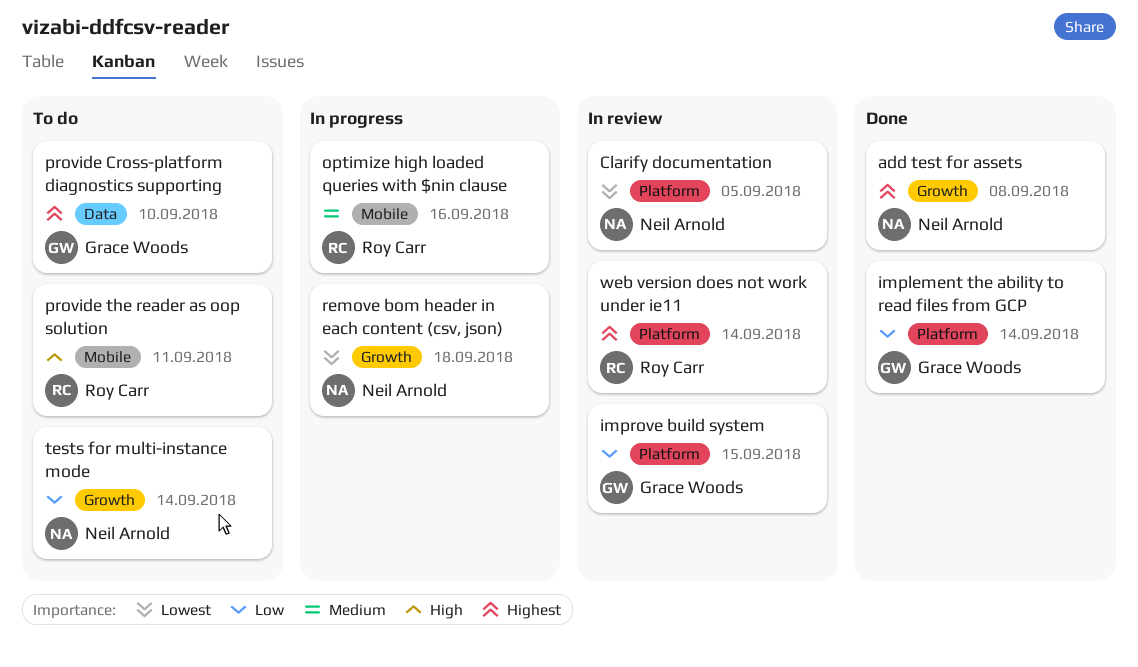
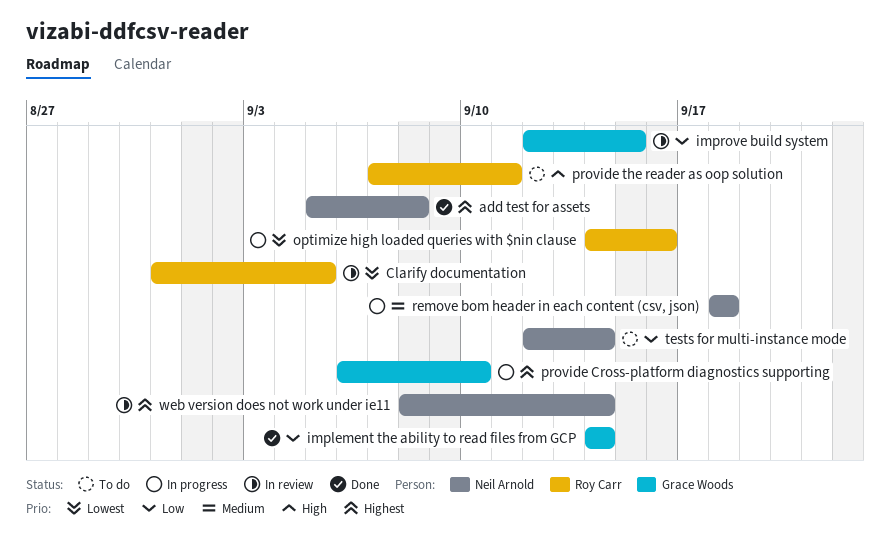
Clarify documentation, owner: Neil Arnold -> Roy Carr
optimize high loaded queries with $nin clause, priority: Medium -> Lowest
provide Cross-platform diagnostics supporting, status: To do -> In progress
remove bom header in each content (csv, json), priority: Lowest -> Medium
web version does not work under ie11, owner: Roy Carr -> Neil Arnold

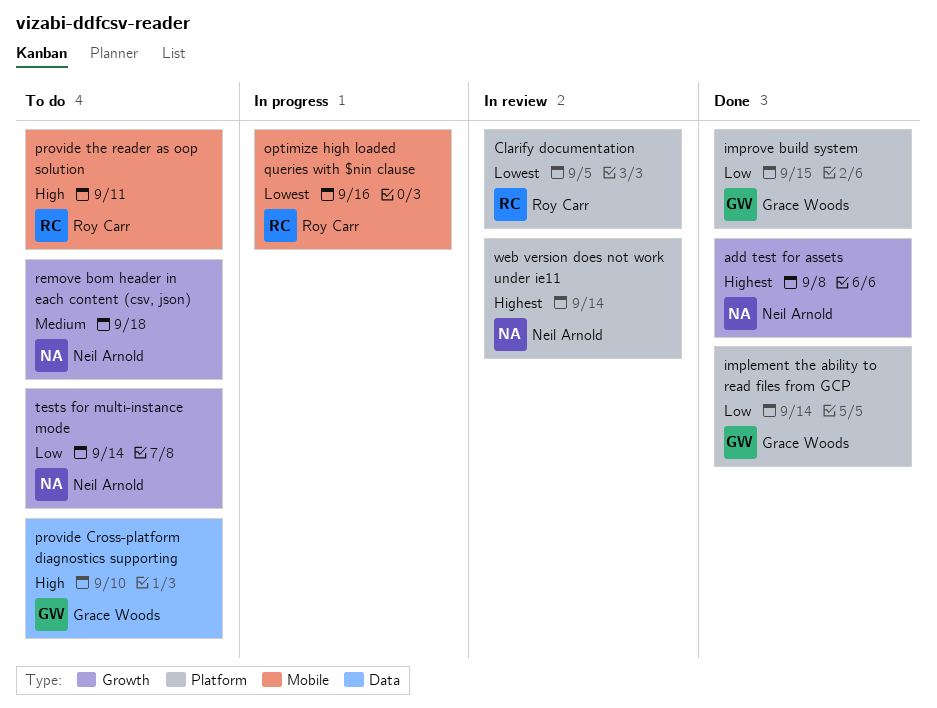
improve build system, status: In review -> Done
provide Cross-platform diagnostics supporting, status: In progress -> To do
provide Cross-platform diagnostics supporting, priority: Highest -> High
remove bom header in each content (csv, json), status: In progress -> To do

